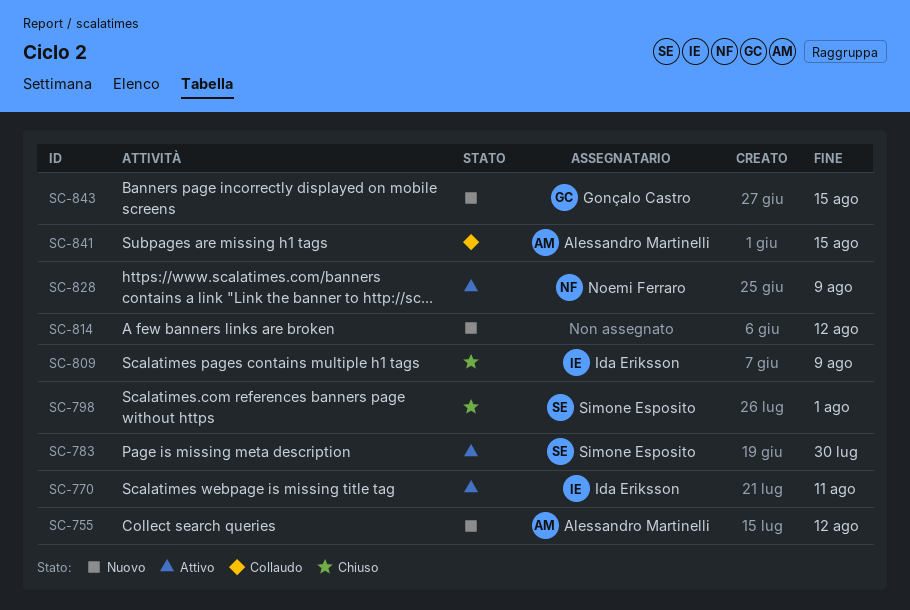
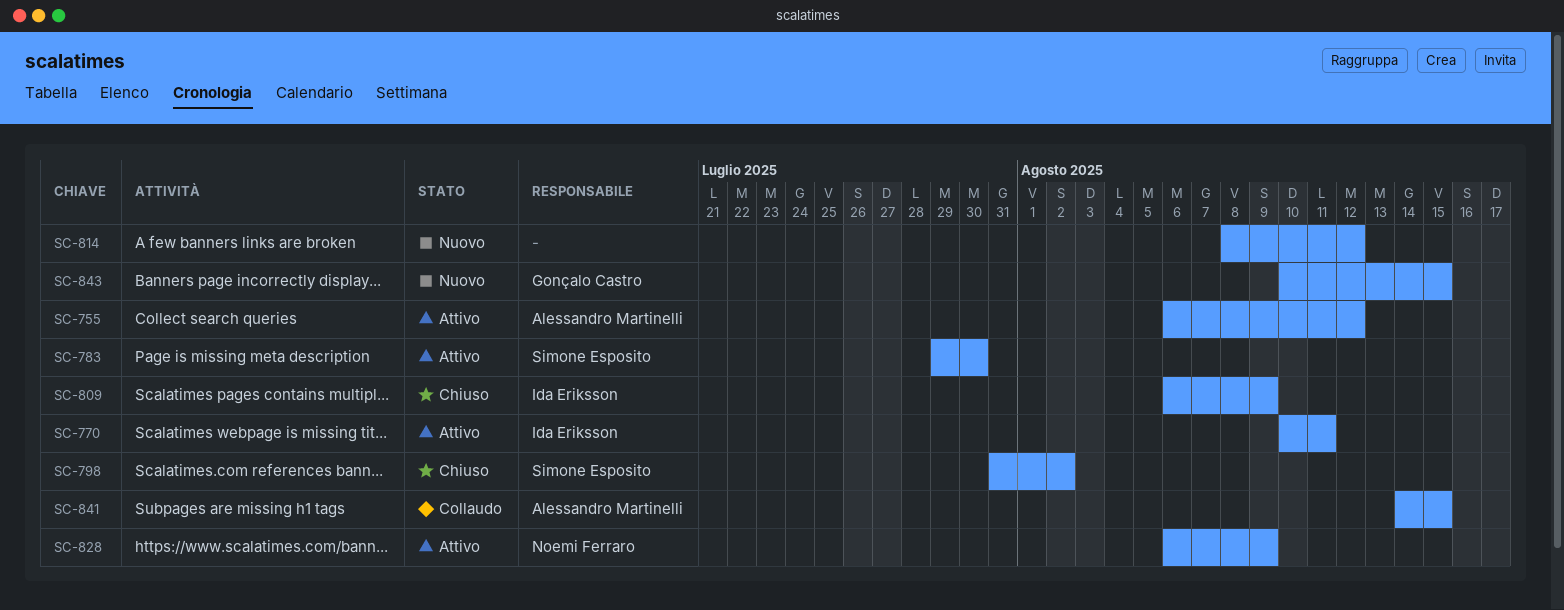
SC-755, status: Nuovo -> Attivo
SC-798, due: Aug 1 -> Aug 2

